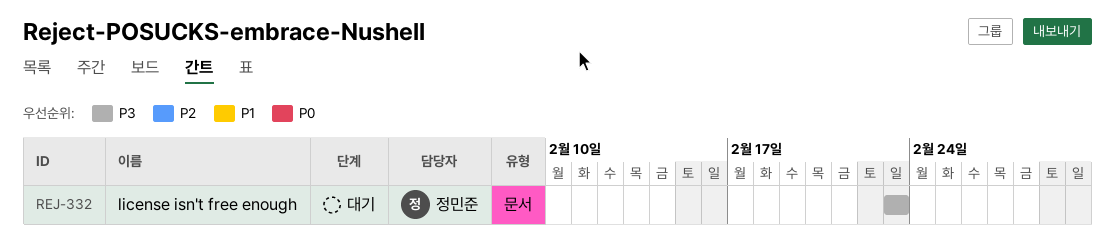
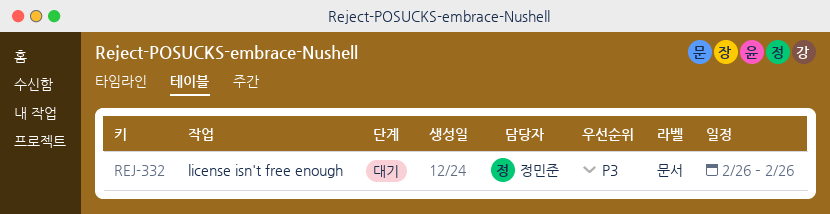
REJ-332, start: Feb 23 -> Feb 26
REJ-332, due: Feb 23 -> Feb 26

